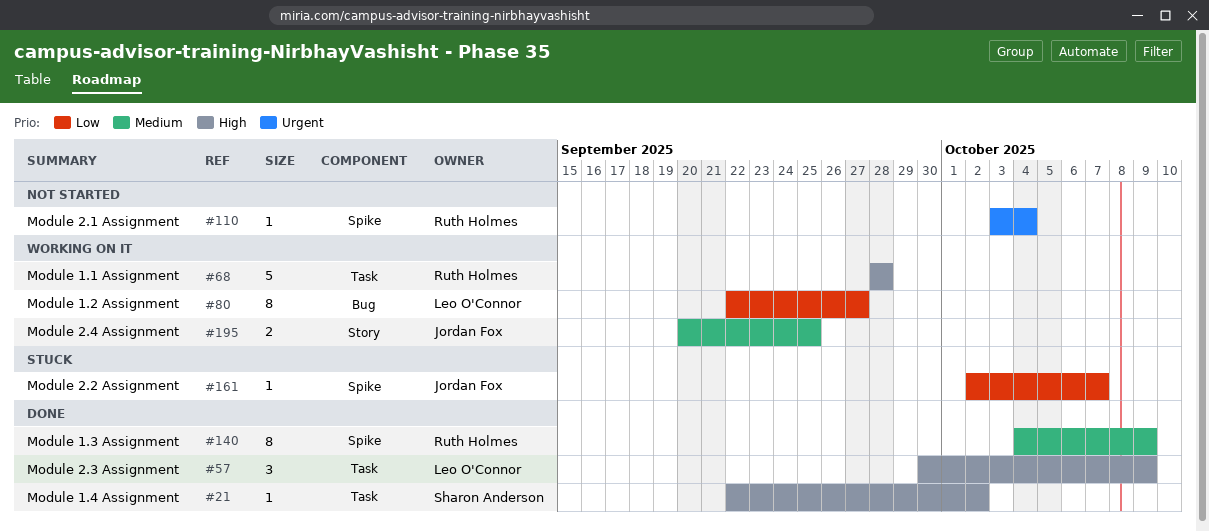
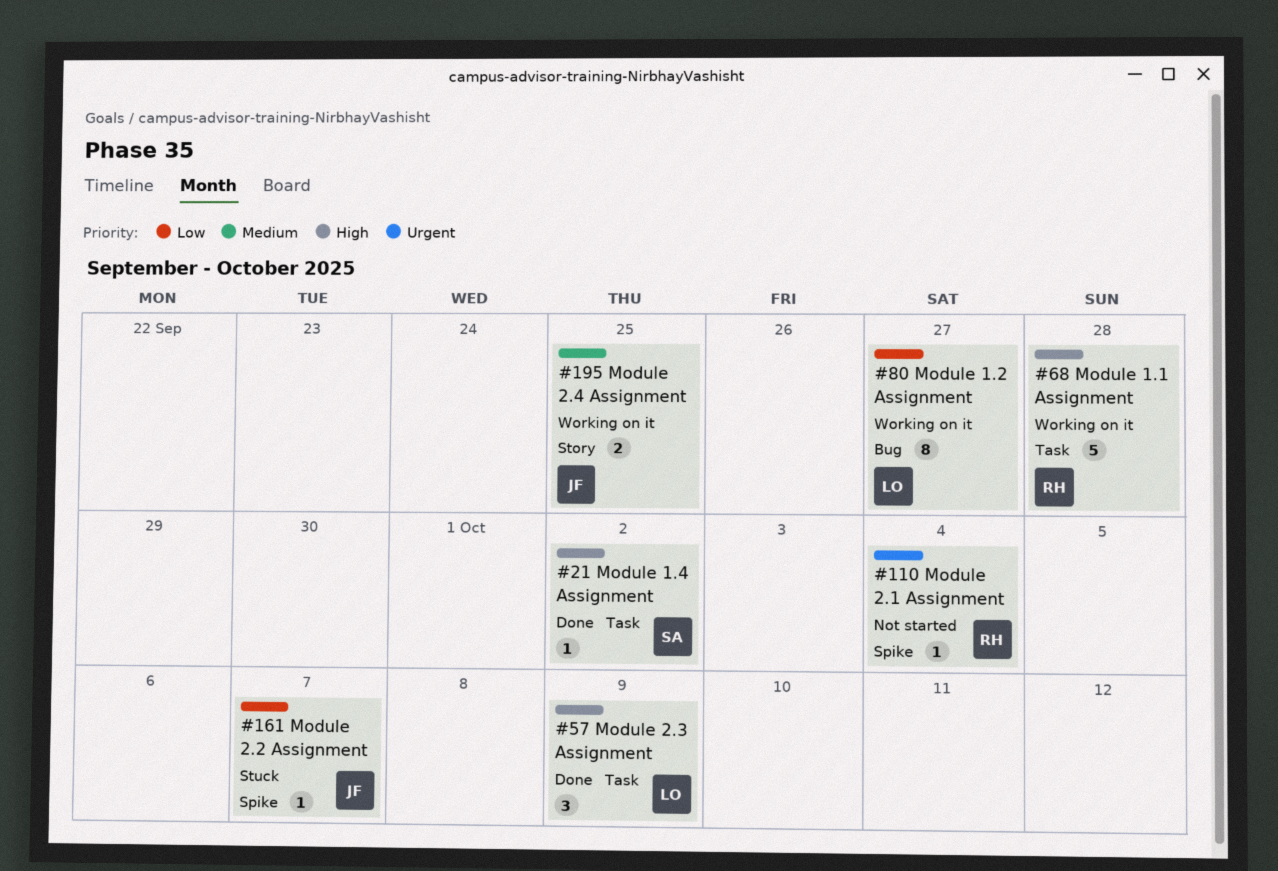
#140: present -> none

